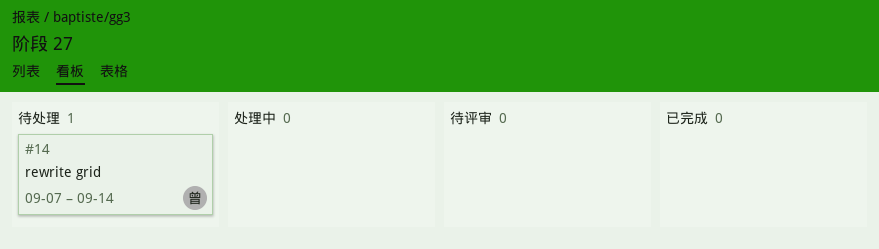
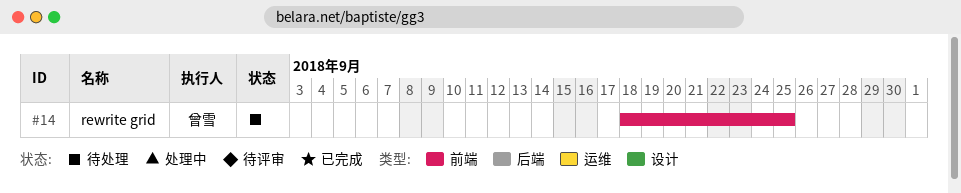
#14, start: Sep 7 -> Sep 18
#14, due: Sep 14 -> Sep 25

